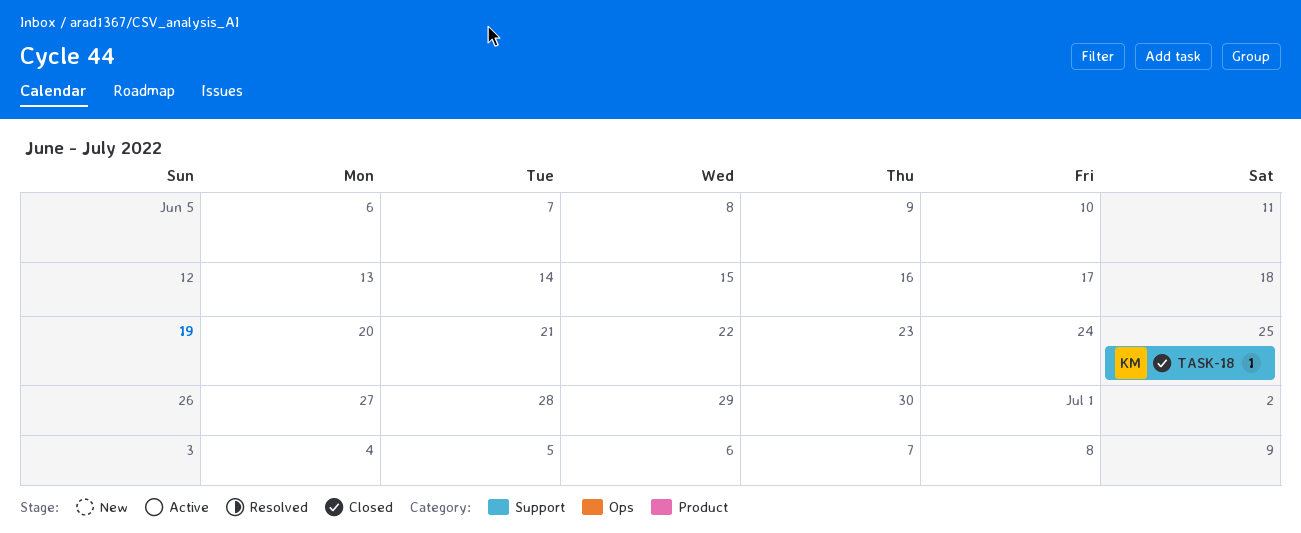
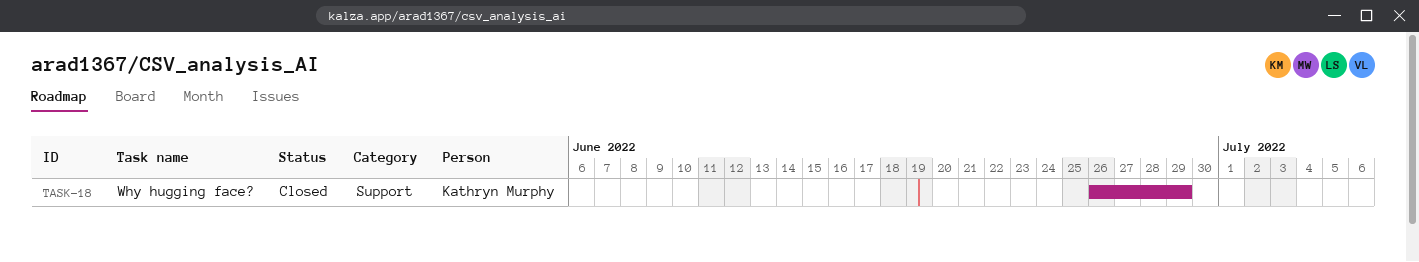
TASK-18, start: Jun 25 -> Jun 26
TASK-18, due: Jun 25 -> Jun 29

